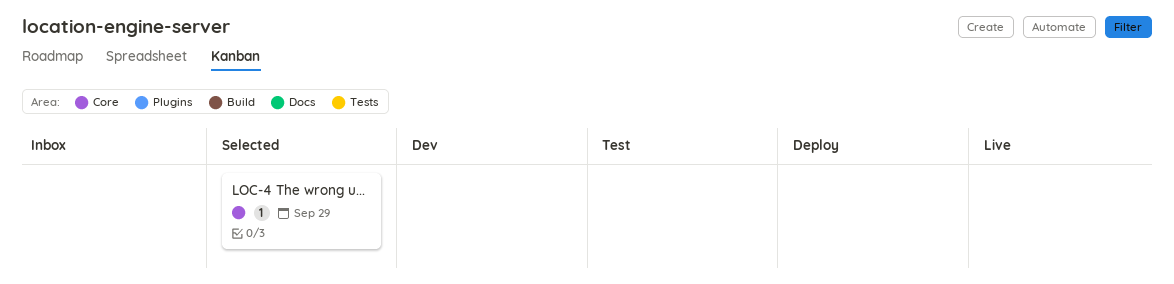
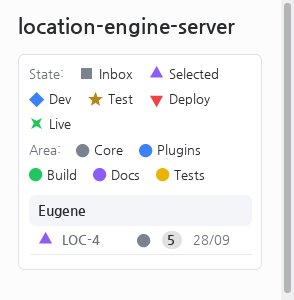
LOC-4, estimate: 1 -> 5
LOC-4, due: Sep 29 -> Sep 28

